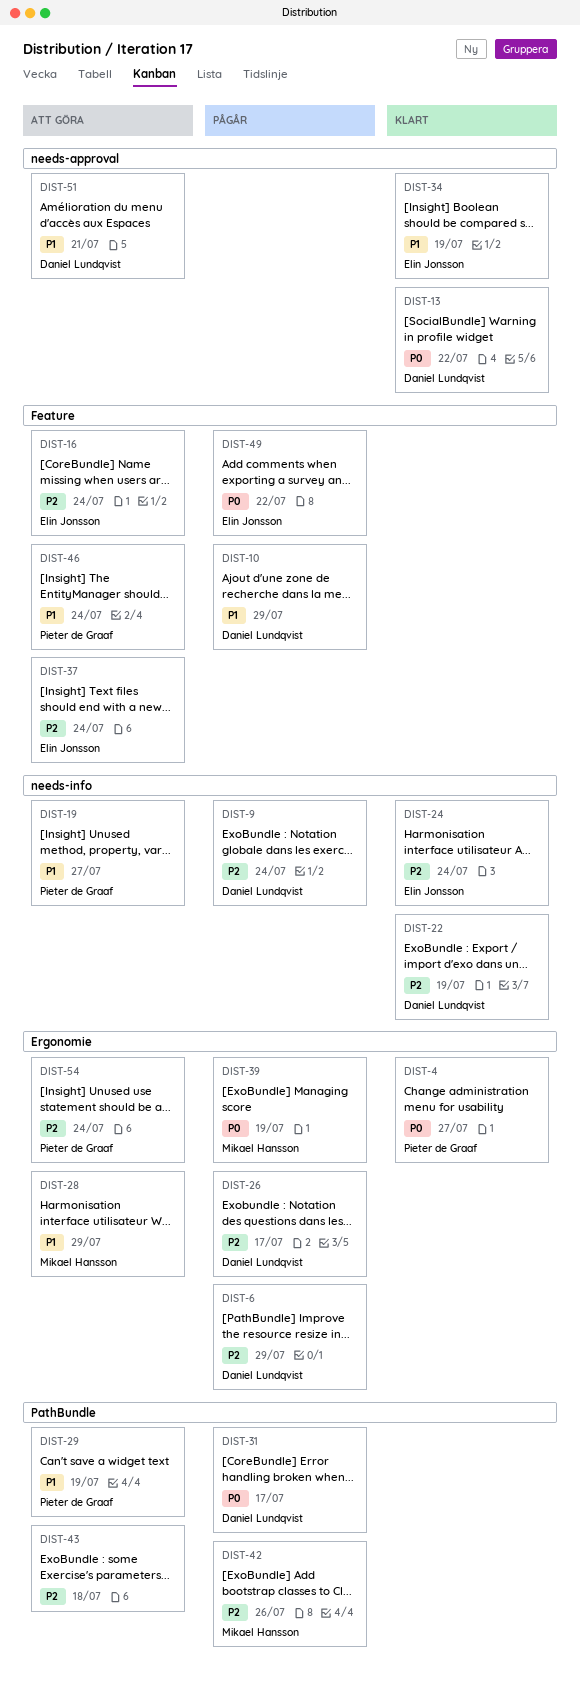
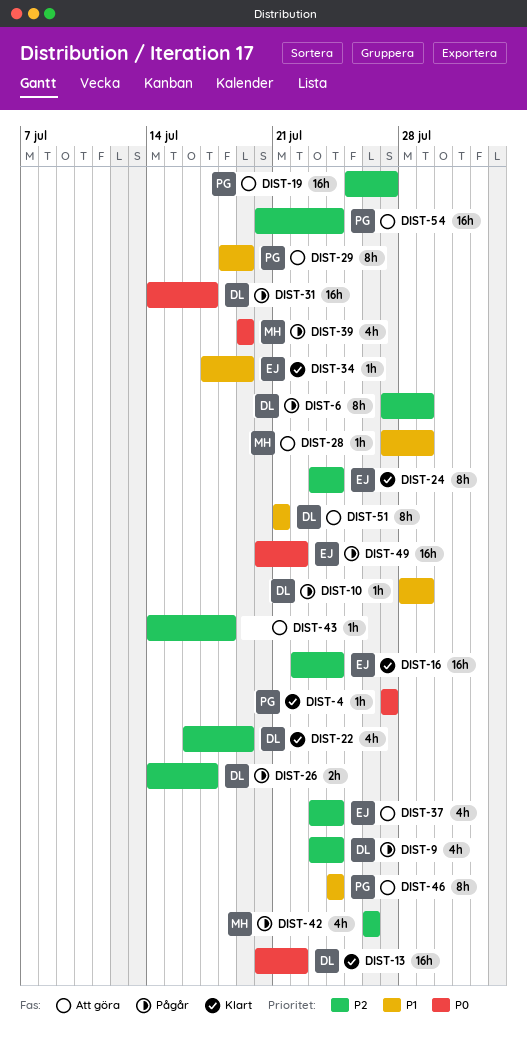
DIST-16, status: Att göra -> Klart
DIST-19, priority: P1 -> P2

